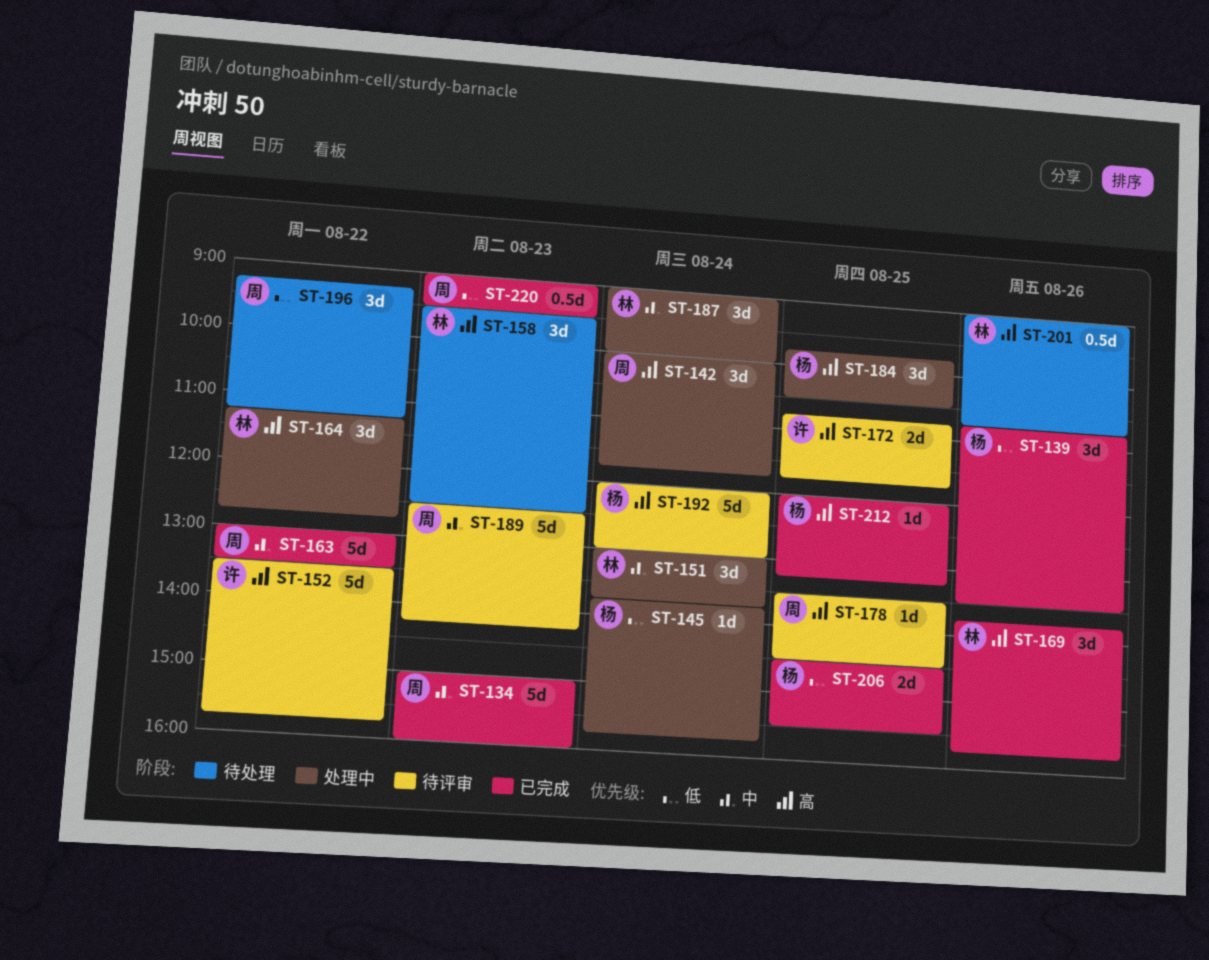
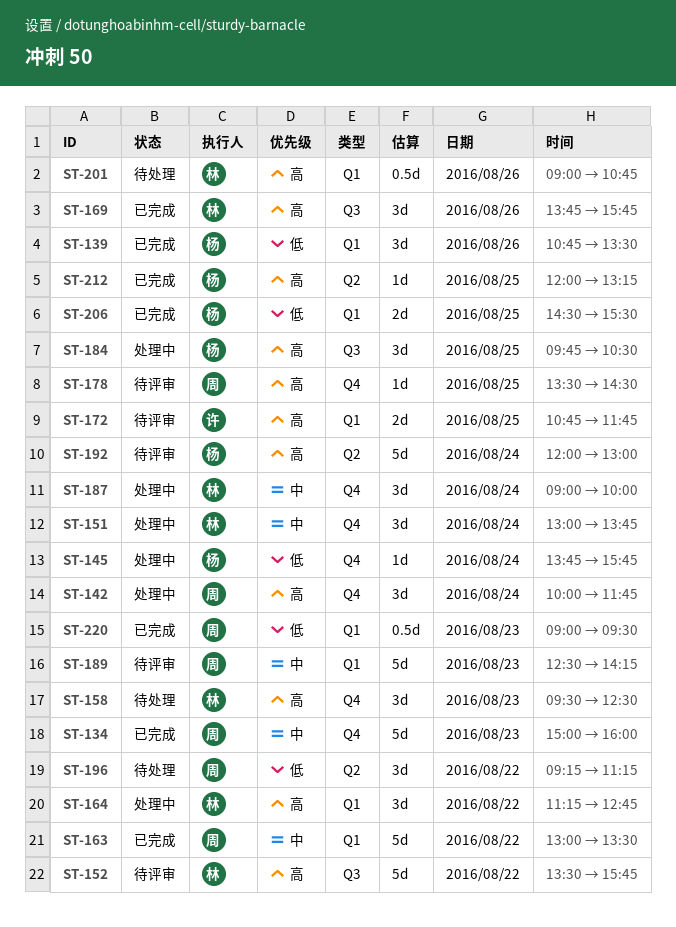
ST-152, owner: 许 -> 林

